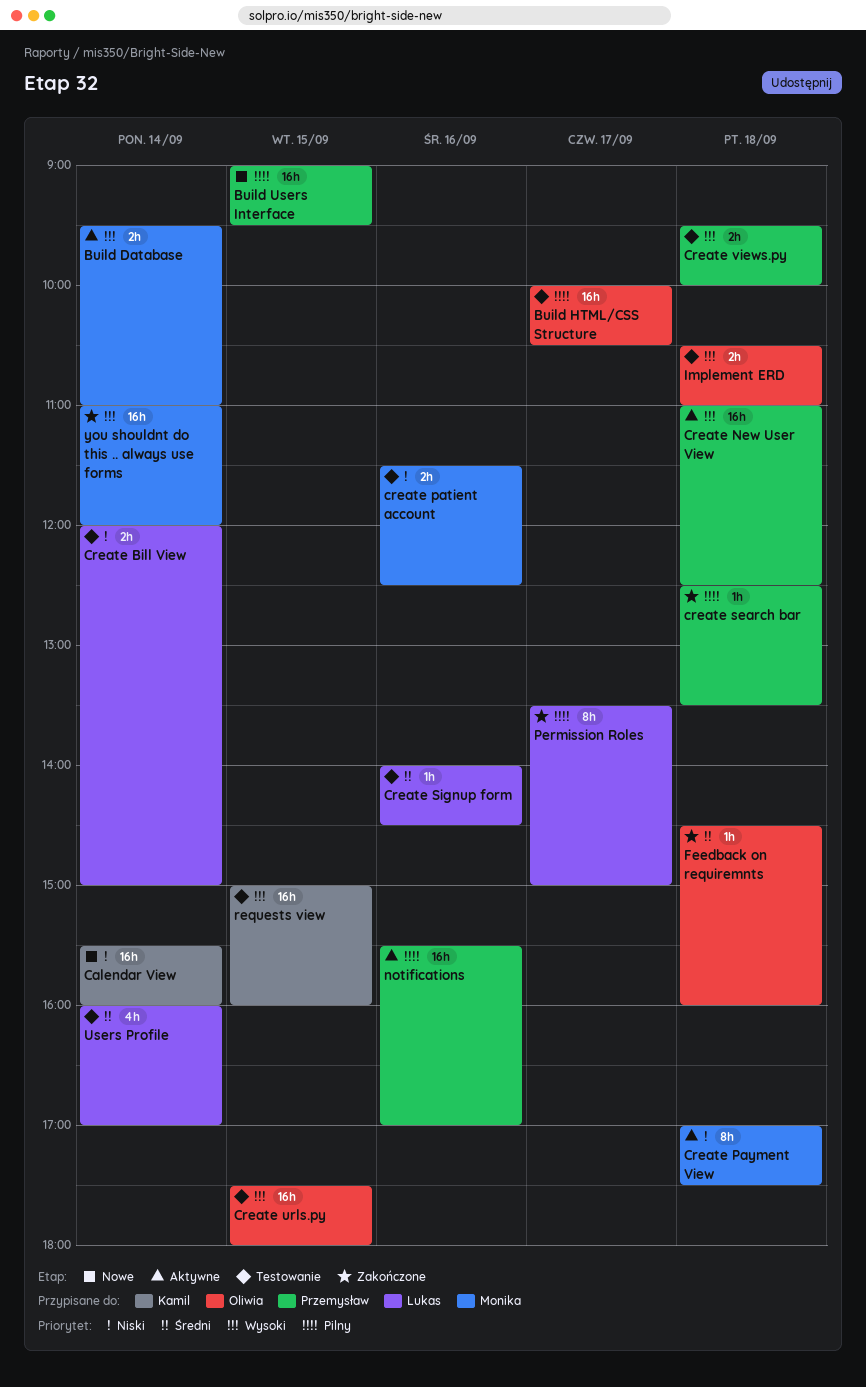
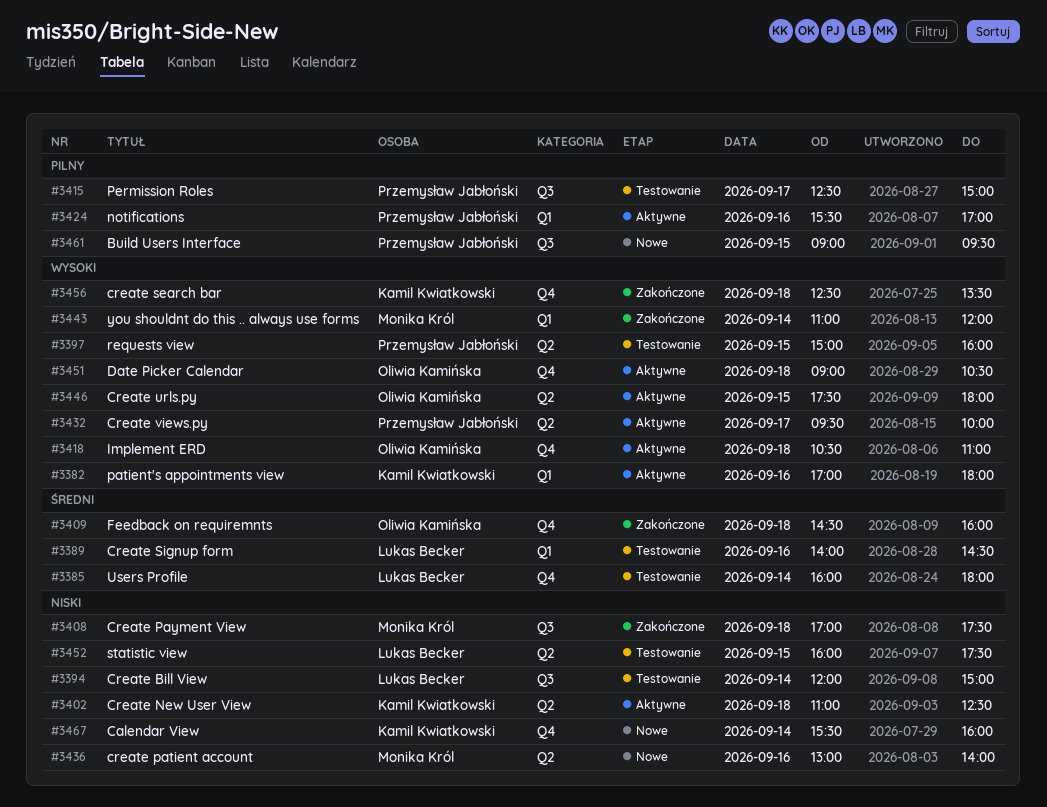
Build Database: present -> none
Build HTML/CSS Structure: present -> none
Create New User View, owner: Przemysław Jabłoński -> Kamil Kwiatkowski
Create New User View, priority: Wysoki -> Niski
create patient account, status: Testowanie -> Nowe
create patient account, begins: 11:30 -> 13:00
create patient account, ends: 12:30 -> 14:00
Create Payment View, status: Aktywne -> Zakończone
create search bar, owner: Przemysław Jabłoński -> Kamil Kwiatkowski
create search bar, priority: Pilny -> Wysoki
Create urls.py, status: Testowanie -> Aktywne
Create views.py, status: Testowanie -> Aktywne
Create views.py, day: Sep 18 -> Sep 17
Date Picker Calendar: none -> present
Implement ERD, status: Testowanie -> Aktywne
patient's appointments view: none -> present
Permission Roles, status: Zakończone -> Testowanie
Permission Roles, owner: Lukas Becker -> Przemysław Jabłoński
Permission Roles, begins: 13:30 -> 12:30
requests view, owner: Kamil Kwiatkowski -> Przemysław Jabłoński
statistic view: none -> present
Users Profile, ends: 17:00 -> 18:00

